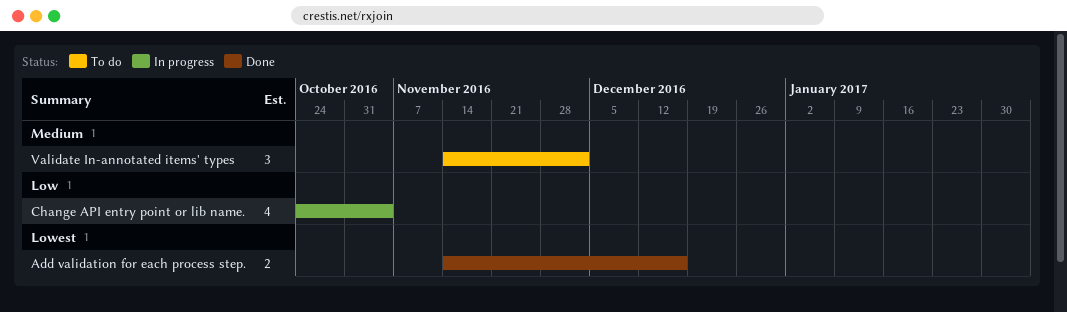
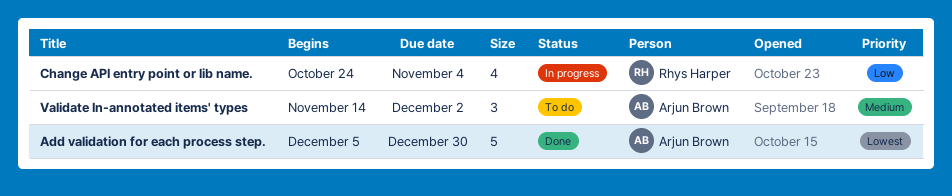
Add validation for each process step., estimate: 2 -> 5
Add validation for each process step., start: Nov 14 -> Dec 5
Add validation for each process step., due: Dec 16 -> Dec 30

